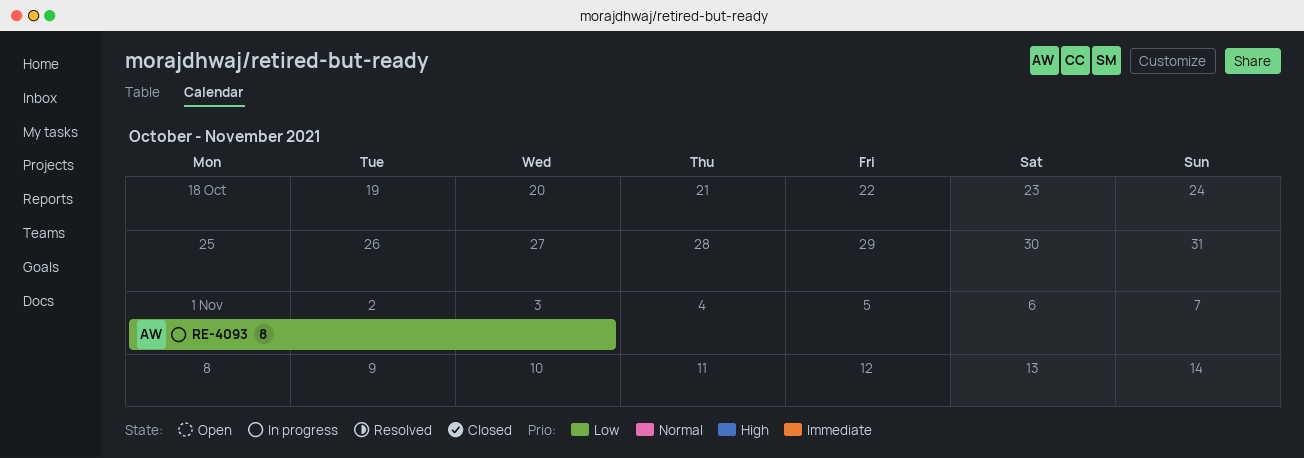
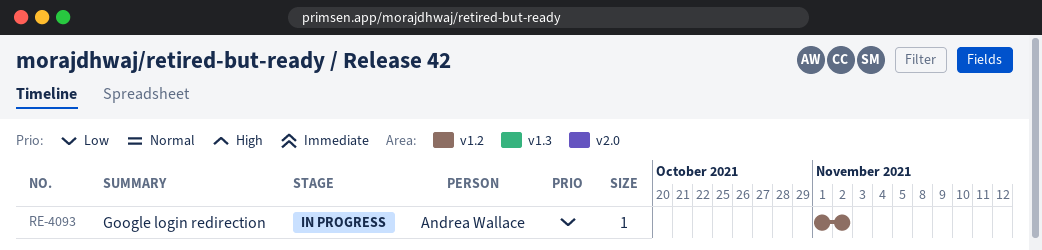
RE-4093, estimate: 8 -> 1
RE-4093, due: Nov 3 -> Nov 2

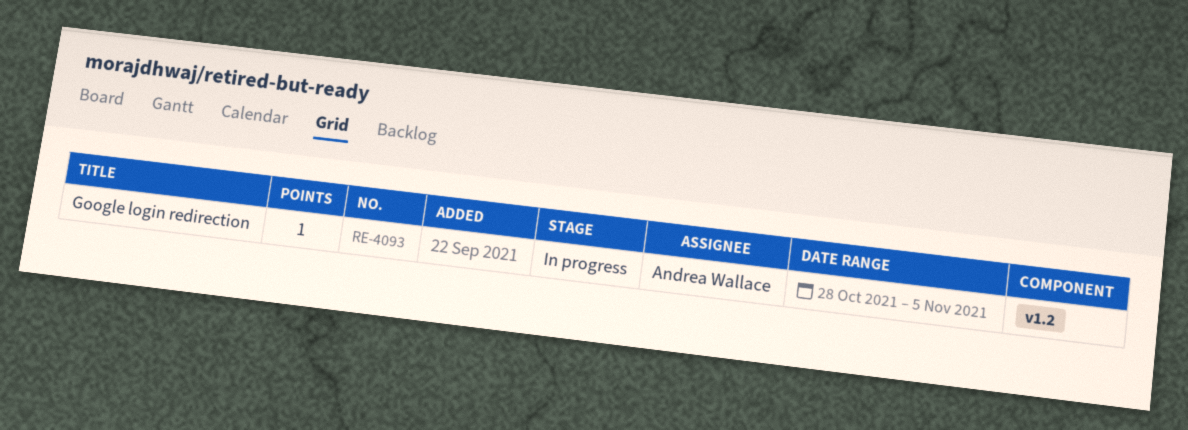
RE-4093, start: Nov 1 -> Oct 28
RE-4093, due: Nov 2 -> Nov 5

